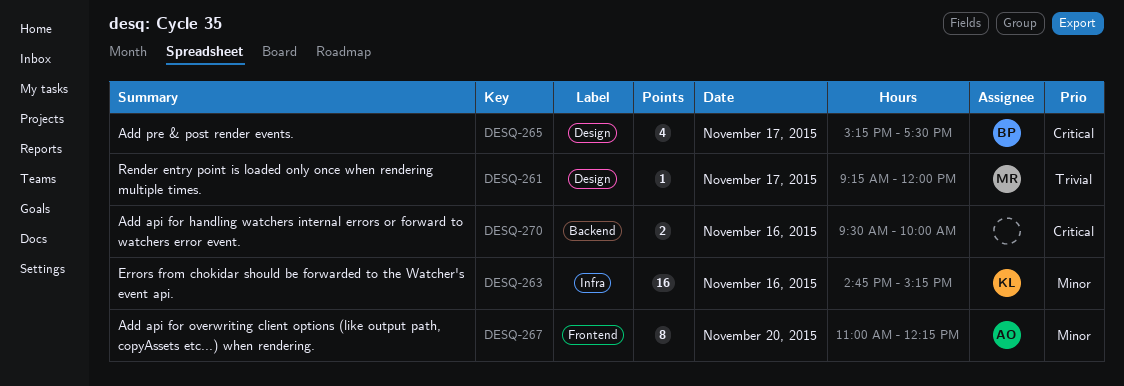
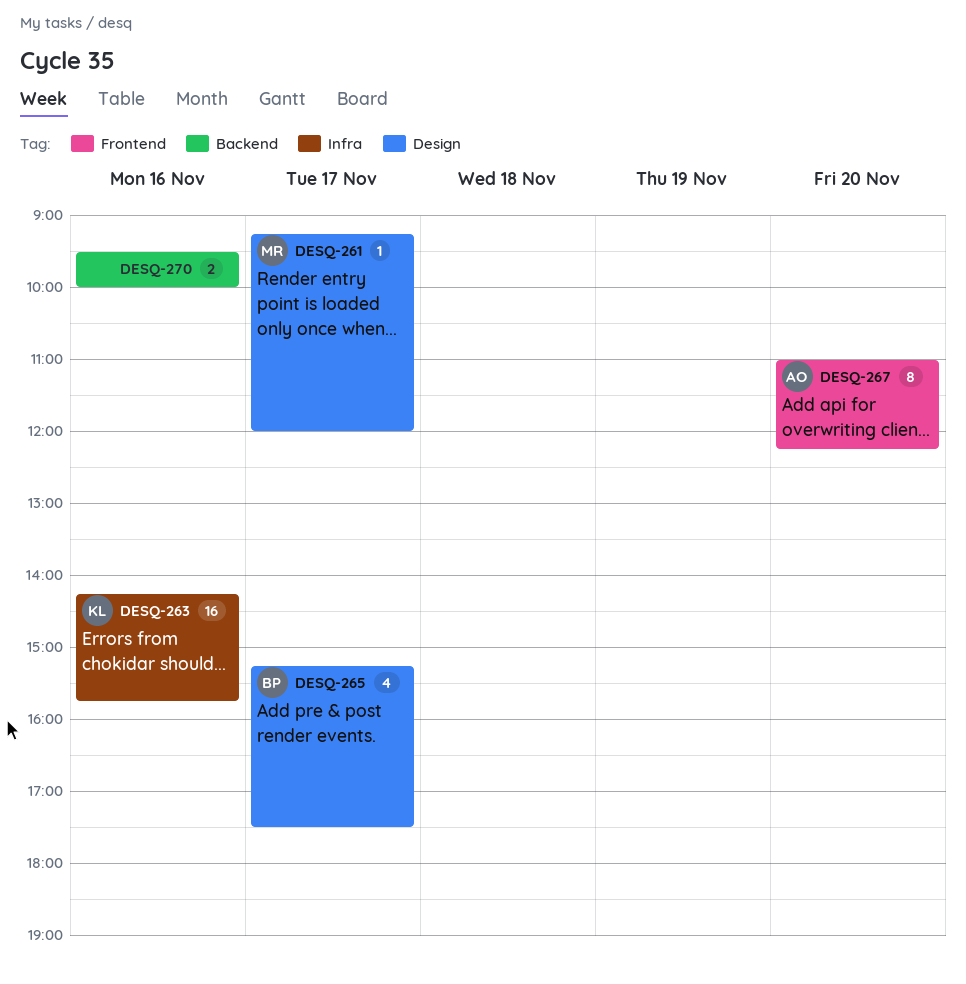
DESQ-263, begins: 14:45 -> 14:15
DESQ-263, ends: 15:15 -> 15:45

